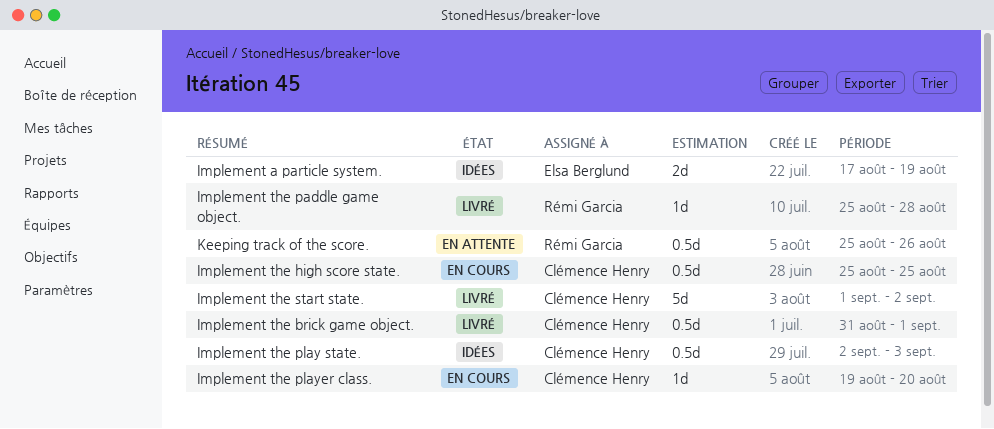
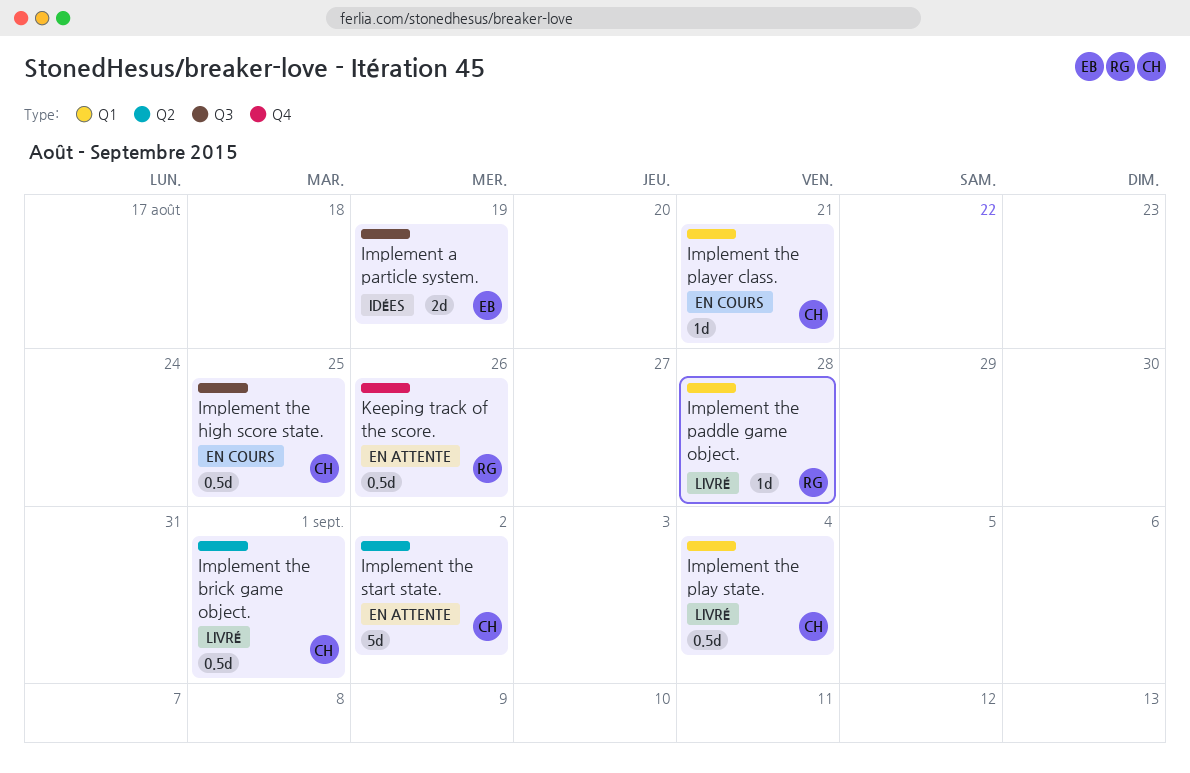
Implement the play state., status: Idées -> Livré
Implement the play state., due: Sep 3 -> Sep 4
Implement the player class., due: Aug 20 -> Aug 21
Implement the start state., status: Livré -> En attente

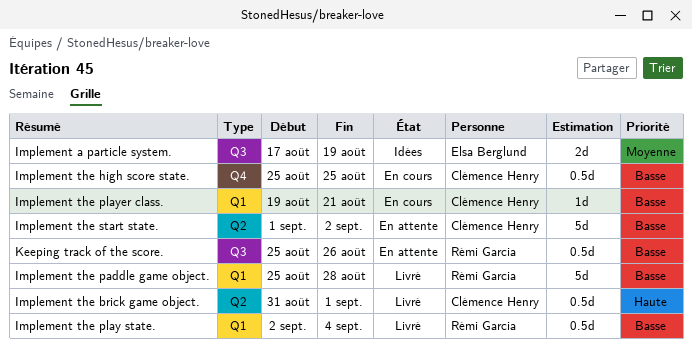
Implement the high score state., label: Q3 -> Q4
Implement the paddle game object., estimate: 1d -> 5d
Implement the play state., owner: Clémence Henry -> Rémi Garcia
Keeping track of the score., label: Q4 -> Q3

